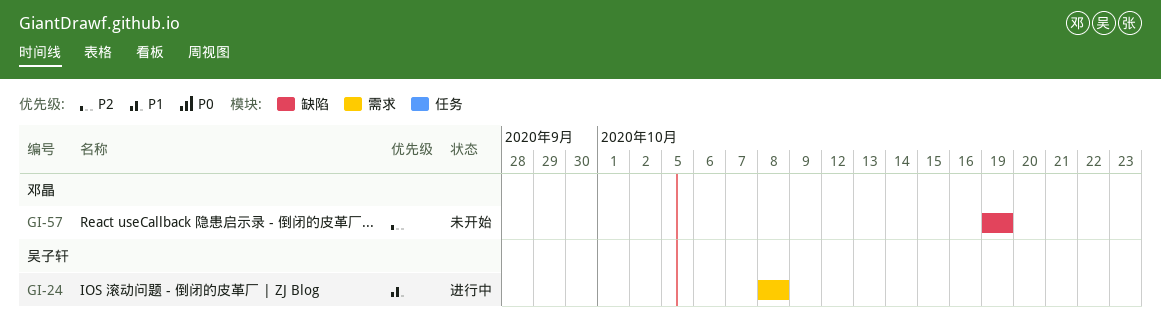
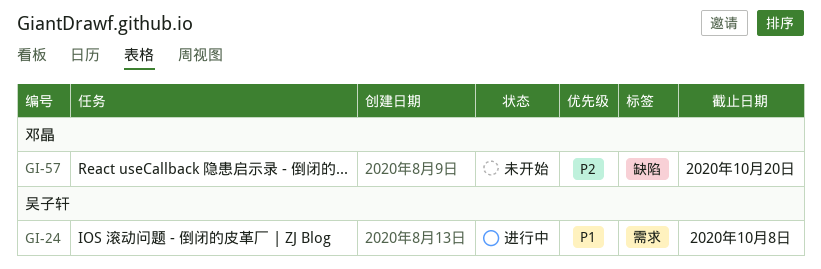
GI-57, due: Oct 19 -> Oct 20

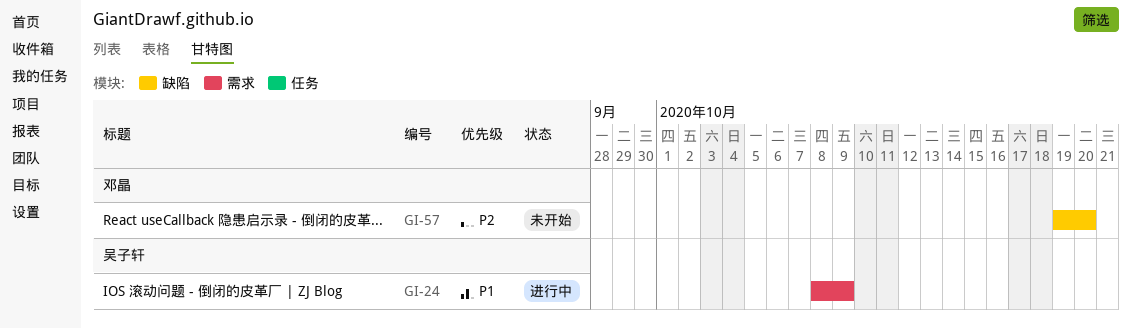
GI-24, due: Oct 8 -> Oct 9

